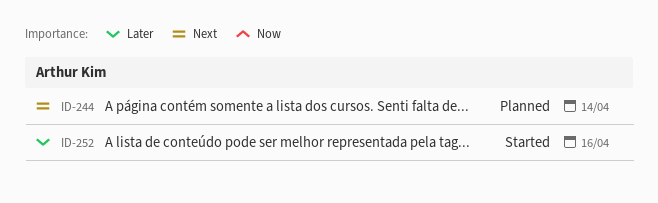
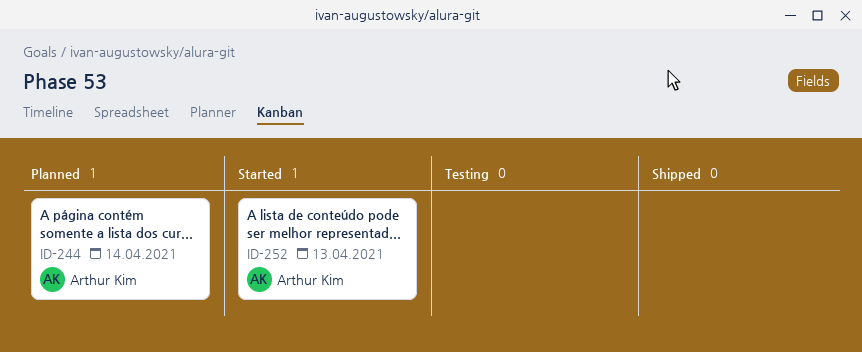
ID-252, due: Apr 16 -> Apr 13

